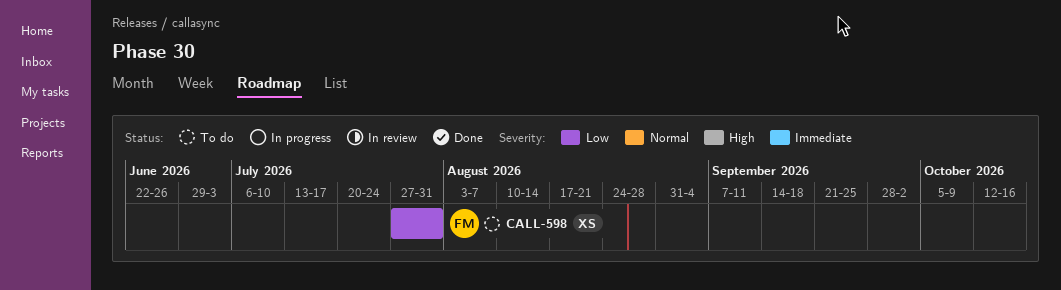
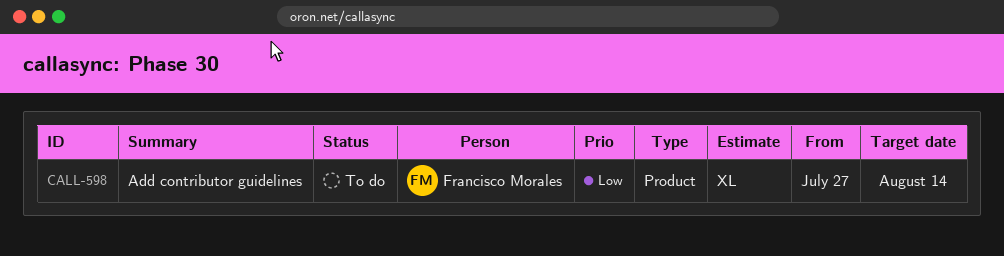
CALL-598, estimate: XS -> XL
CALL-598, due: Jul 31 -> Aug 14

